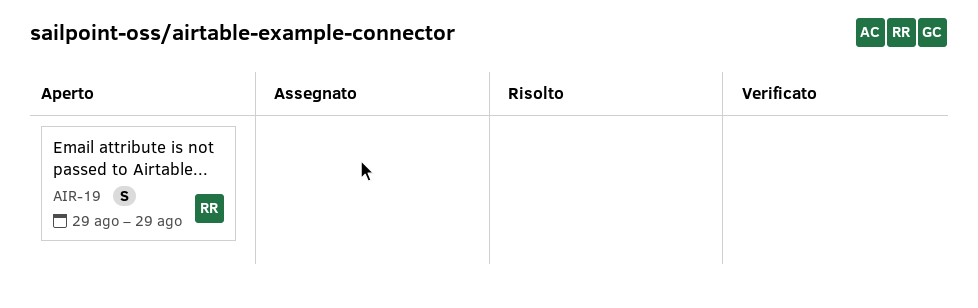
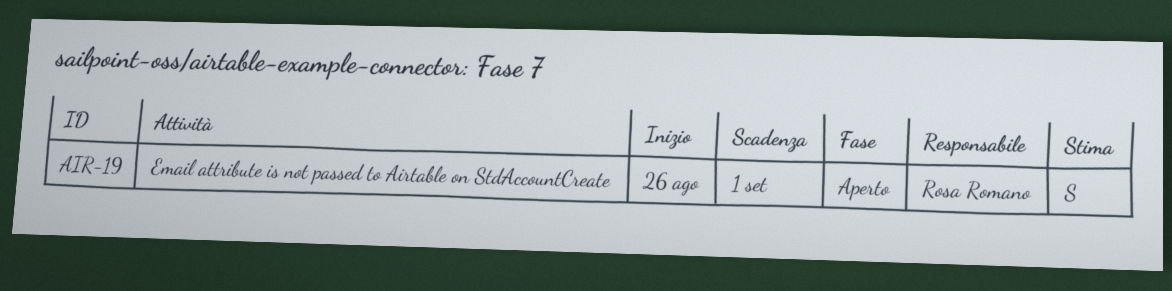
AIR-19, start: Aug 29 -> Aug 26
AIR-19, due: Aug 29 -> Sep 1

